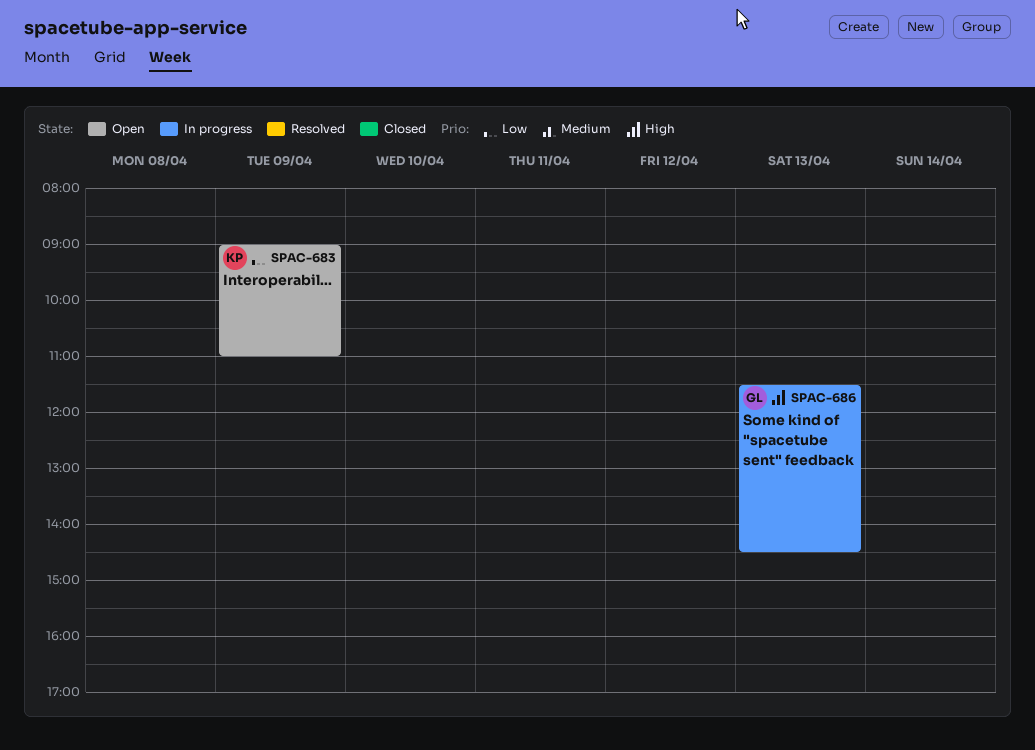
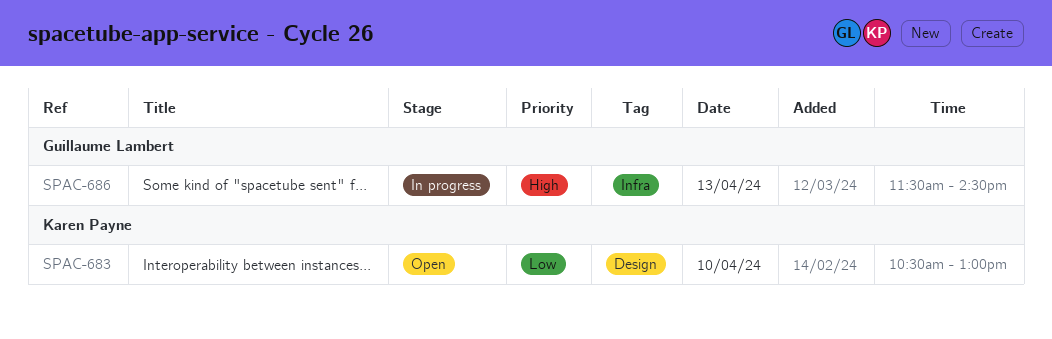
SPAC-683, day: Apr 9 -> Apr 10
SPAC-683, begins: 09:00 -> 10:30
SPAC-683, ends: 11:00 -> 13:00

